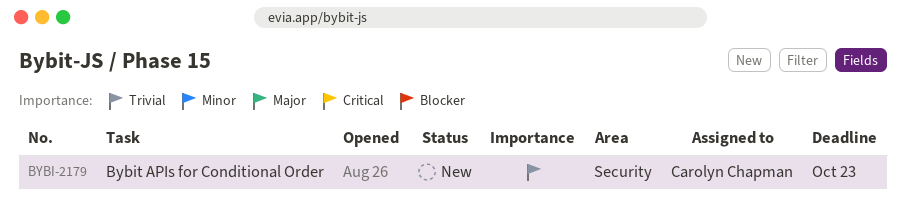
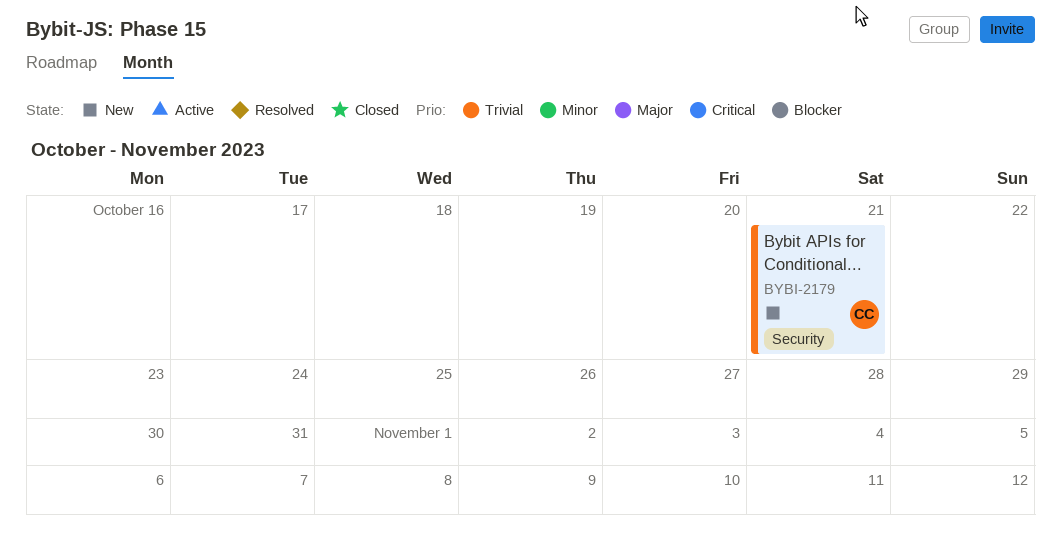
BYBI-2179, due: Oct 23 -> Oct 21

